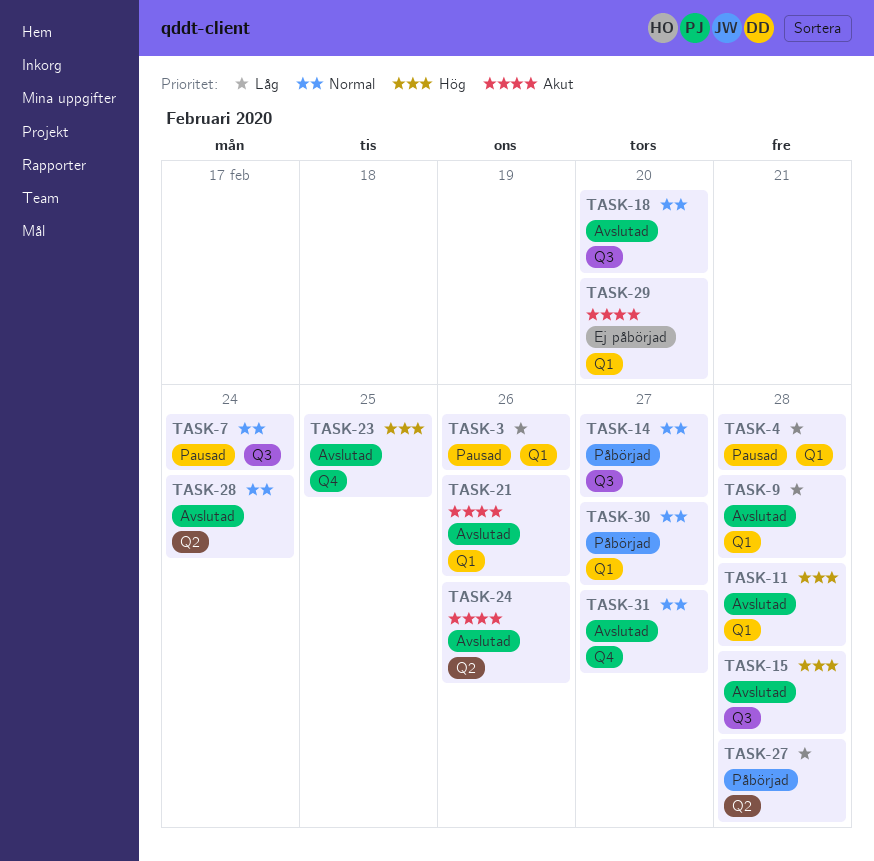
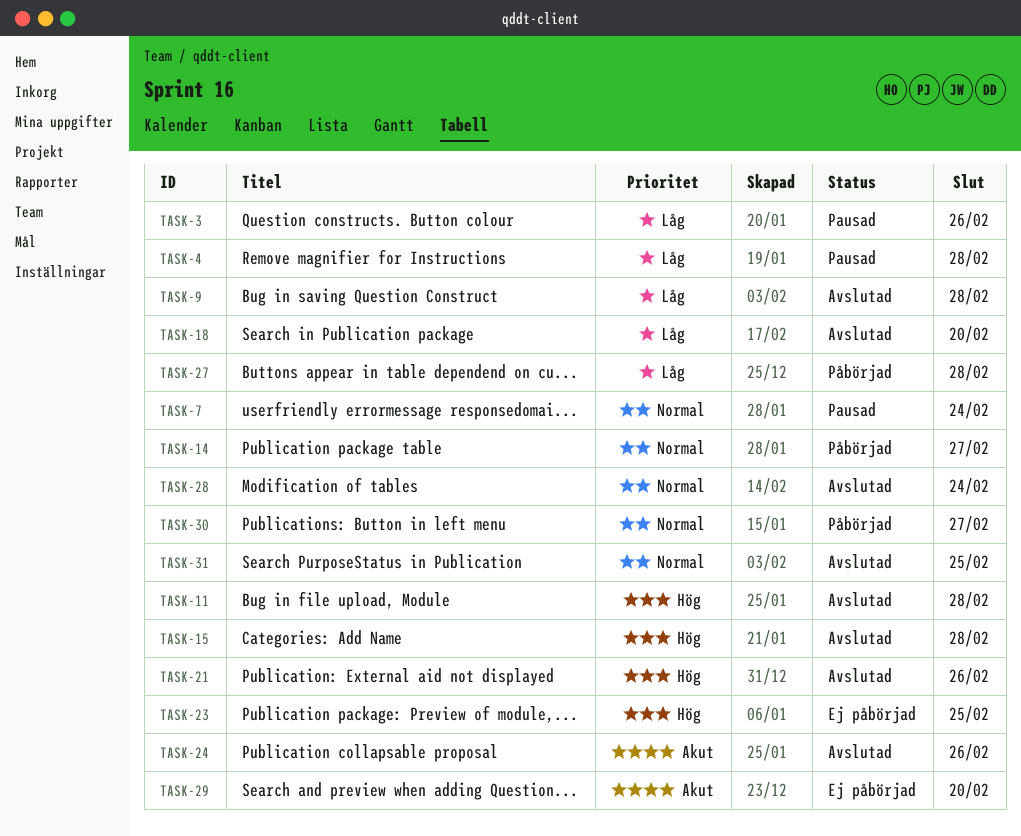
TASK-18, priority: Normal -> Låg
TASK-21, priority: Akut -> Hög
TASK-23, status: Avslutad -> Ej påbörjad
TASK-31, due: Feb 27 -> Feb 25

